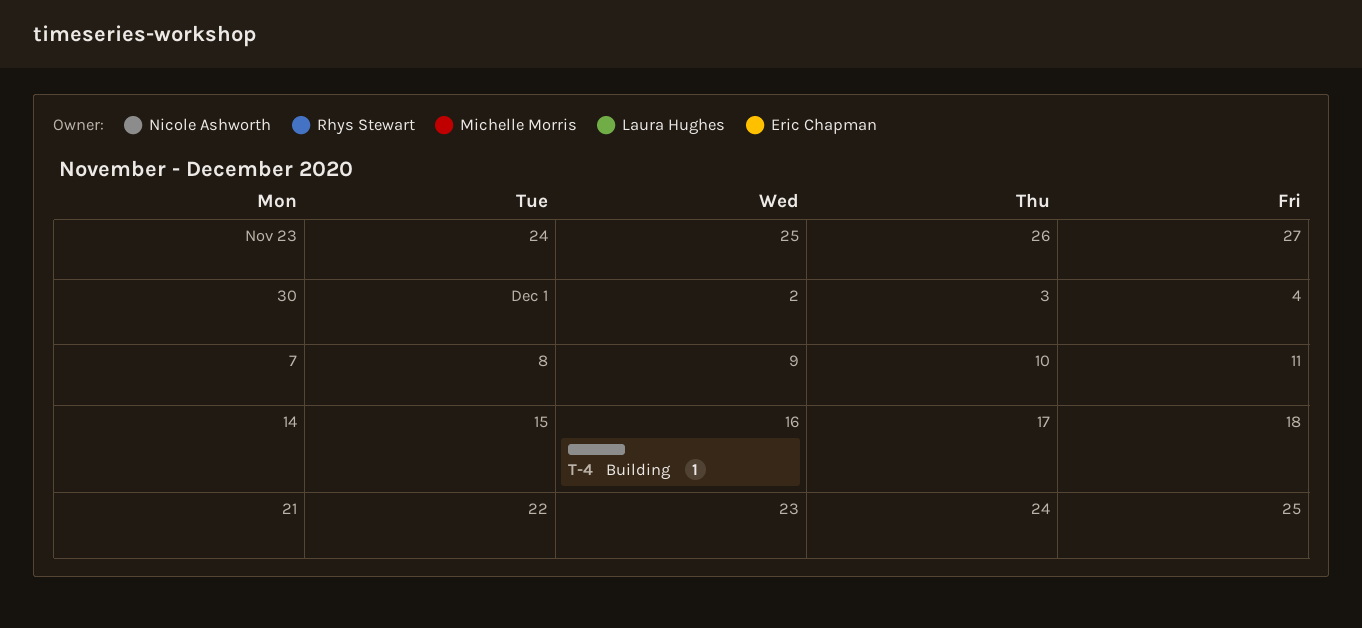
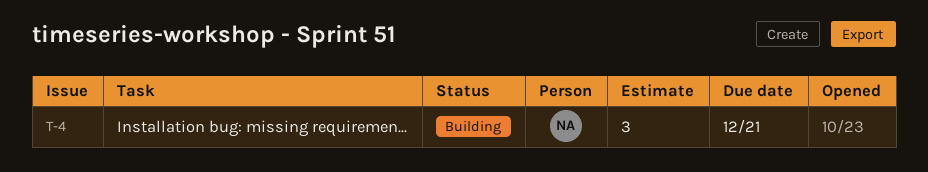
T-4, estimate: 1 -> 3
T-4, due: Dec 16 -> Dec 21

